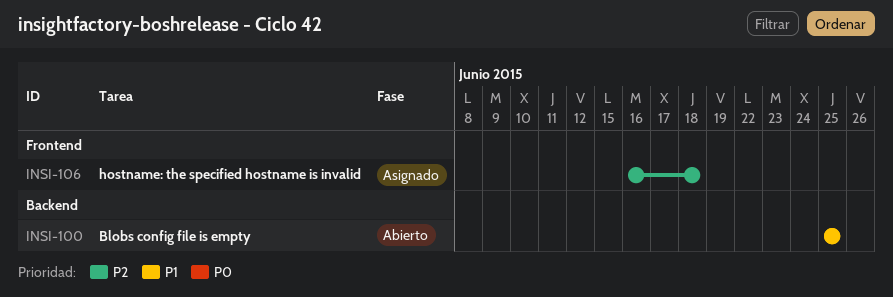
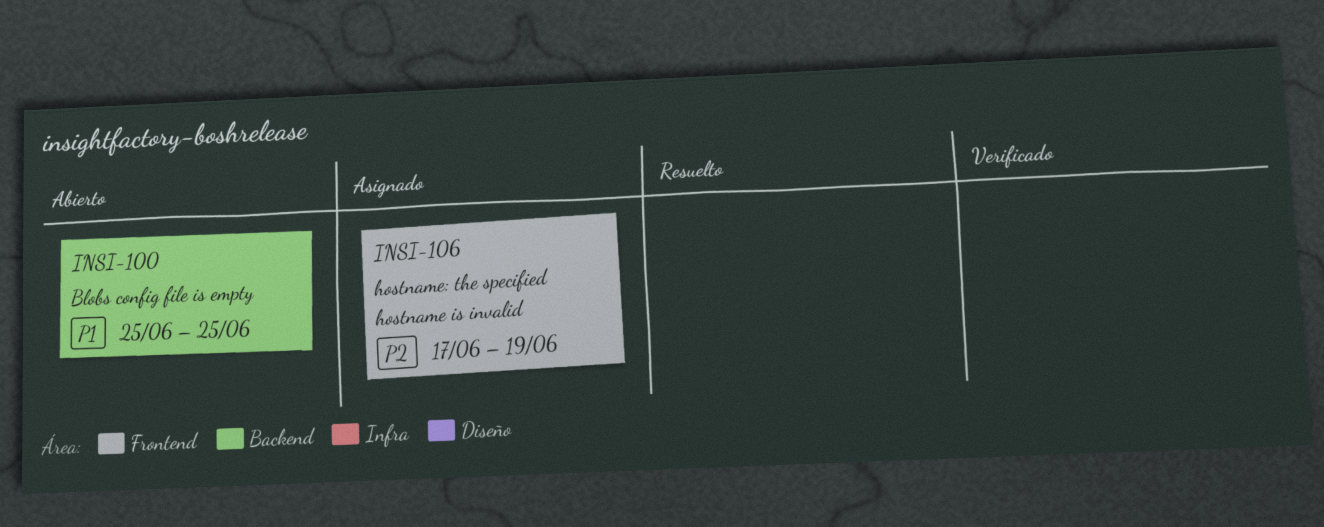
INSI-106, start: Jun 16 -> Jun 17
INSI-106, due: Jun 18 -> Jun 19

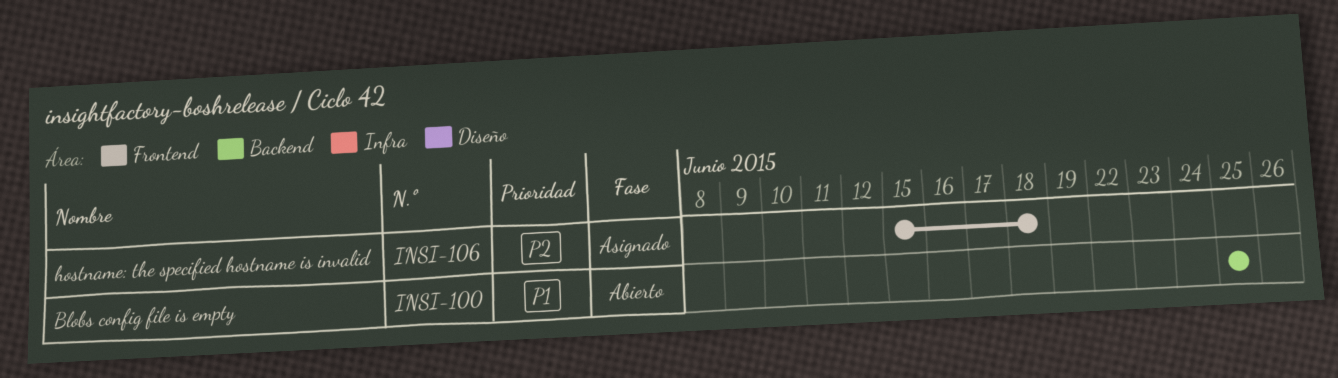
INSI-106, start: Jun 17 -> Jun 15
INSI-106, due: Jun 19 -> Jun 18

